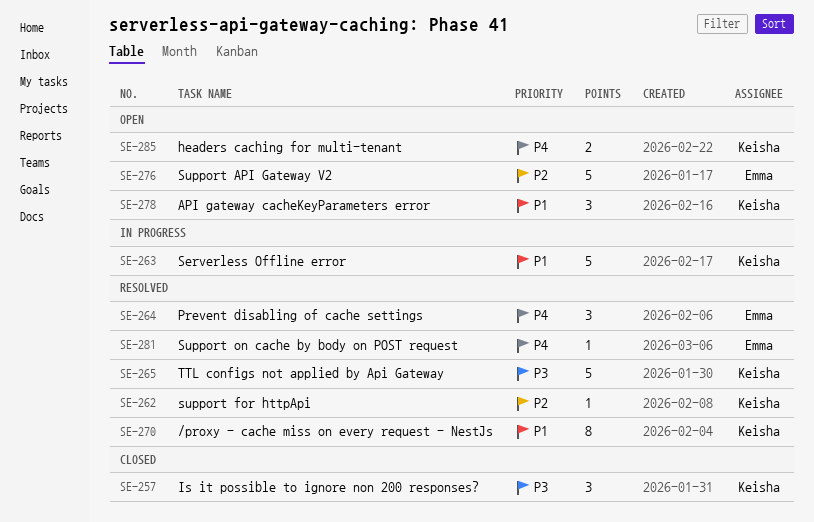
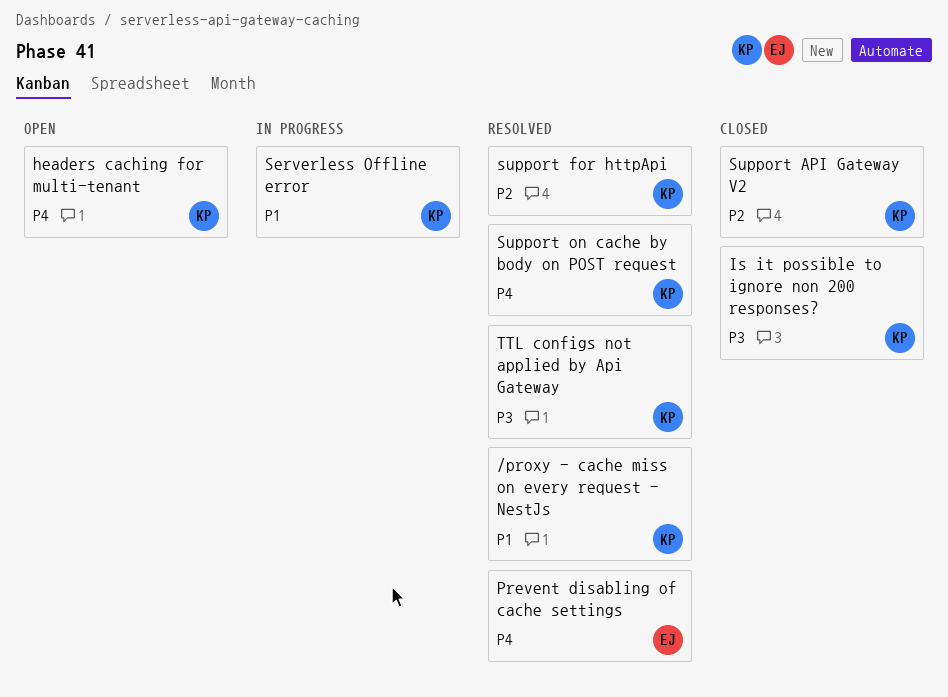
API gateway cacheKeyParameters error: present -> none
Support API Gateway V2, status: Open -> Closed
Support API Gateway V2, owner: Emma -> Keisha
Support on cache by body on POST request, owner: Emma -> Keisha

